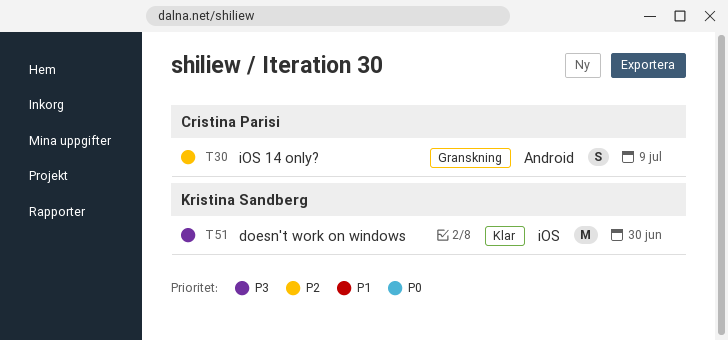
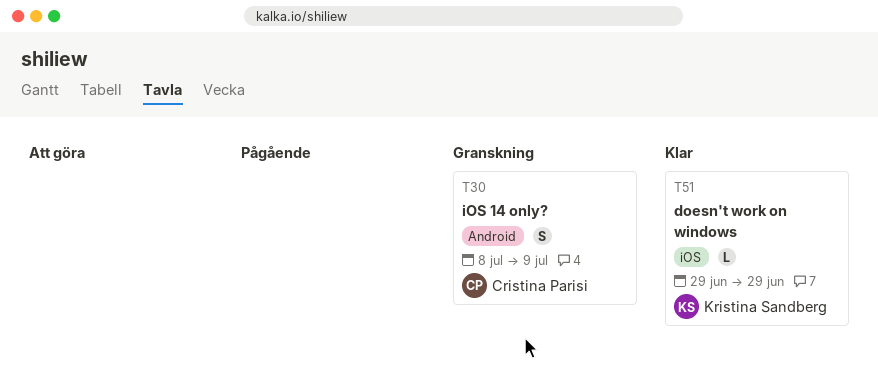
T51, estimate: M -> L
T51, due: Jun 30 -> Jun 29

